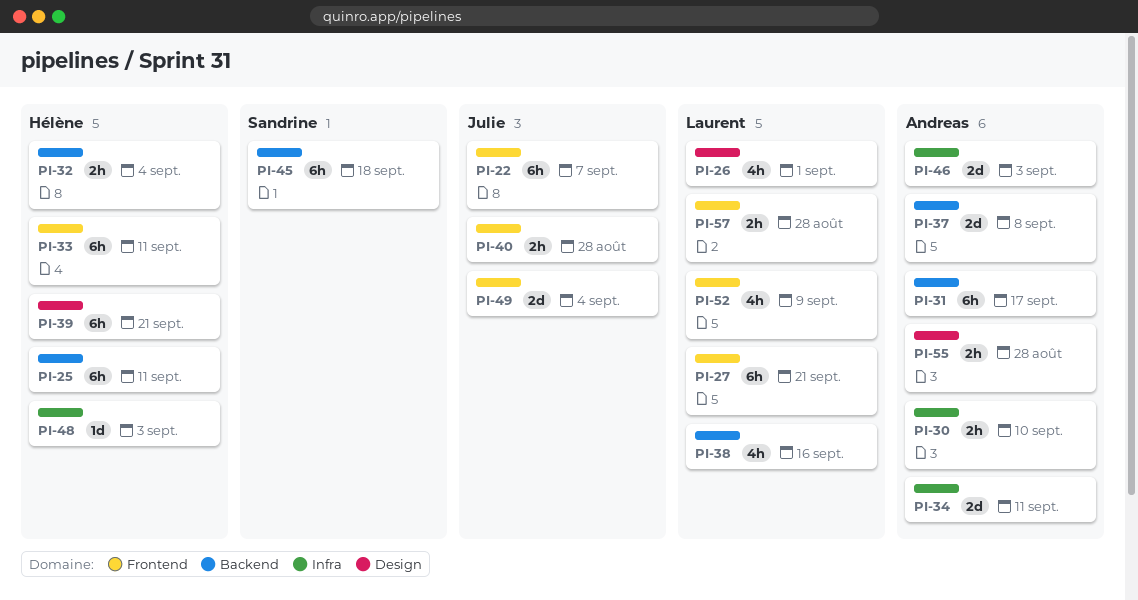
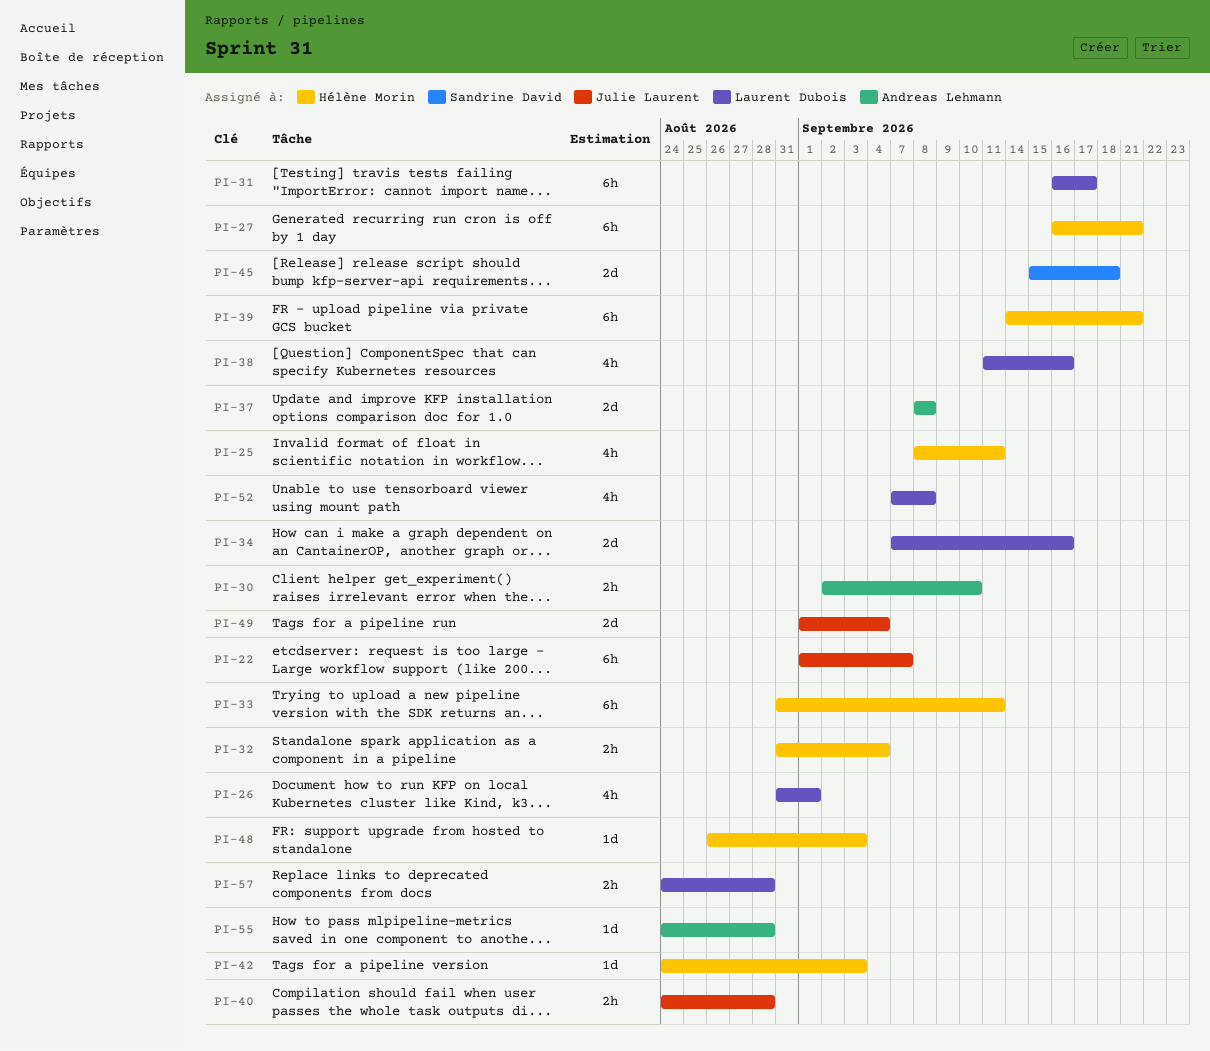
PI-25, estimate: 6h -> 4h
PI-27, owner: Laurent Dubois -> Hélène Morin
PI-31, owner: Andreas Lehmann -> Laurent Dubois
PI-34, owner: Andreas Lehmann -> Laurent Dubois
PI-34, due: Sep 11 -> Sep 16
PI-42: none -> present
PI-45, estimate: 6h -> 2d
PI-46: present -> none
PI-52, due: Sep 9 -> Sep 8
PI-55, estimate: 2h -> 1d

